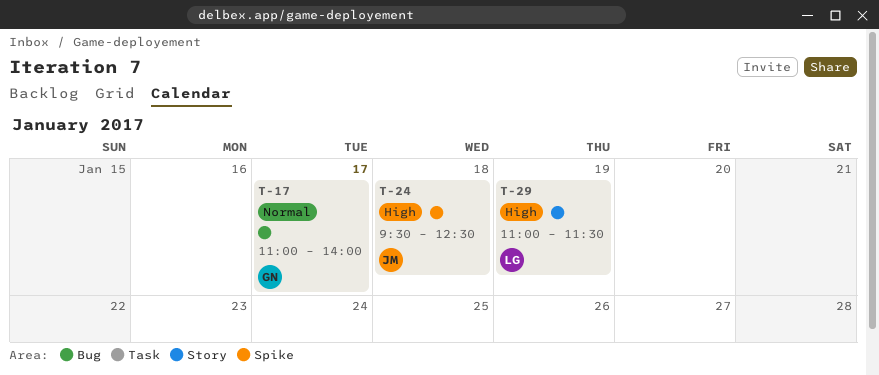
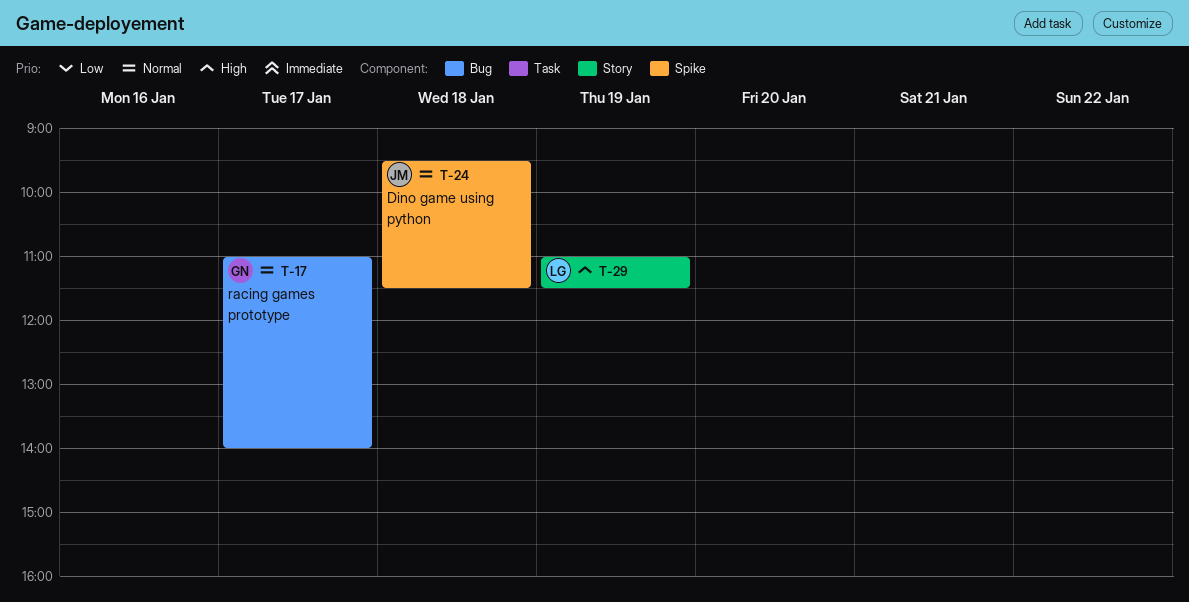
T-24, priority: High -> Normal
T-24, ends: 12:30 -> 11:30

